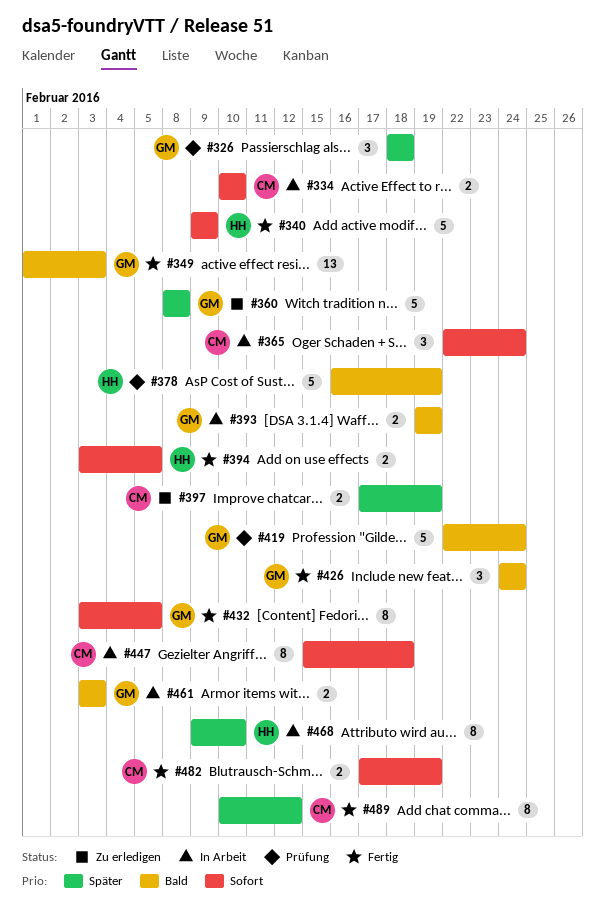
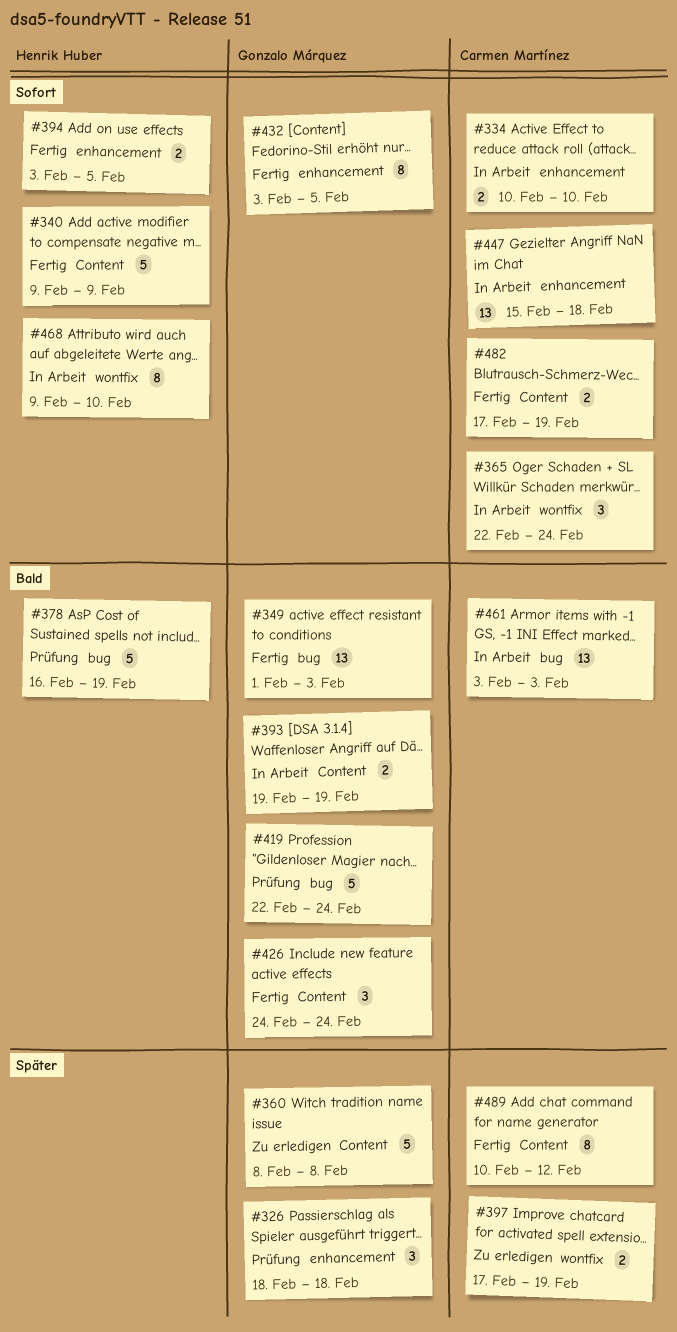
#447, estimate: 8 -> 13
#461, owner: Gonzalo Márquez -> Carmen Martínez
#461, estimate: 2 -> 13
#468, priority: Später -> Sofort

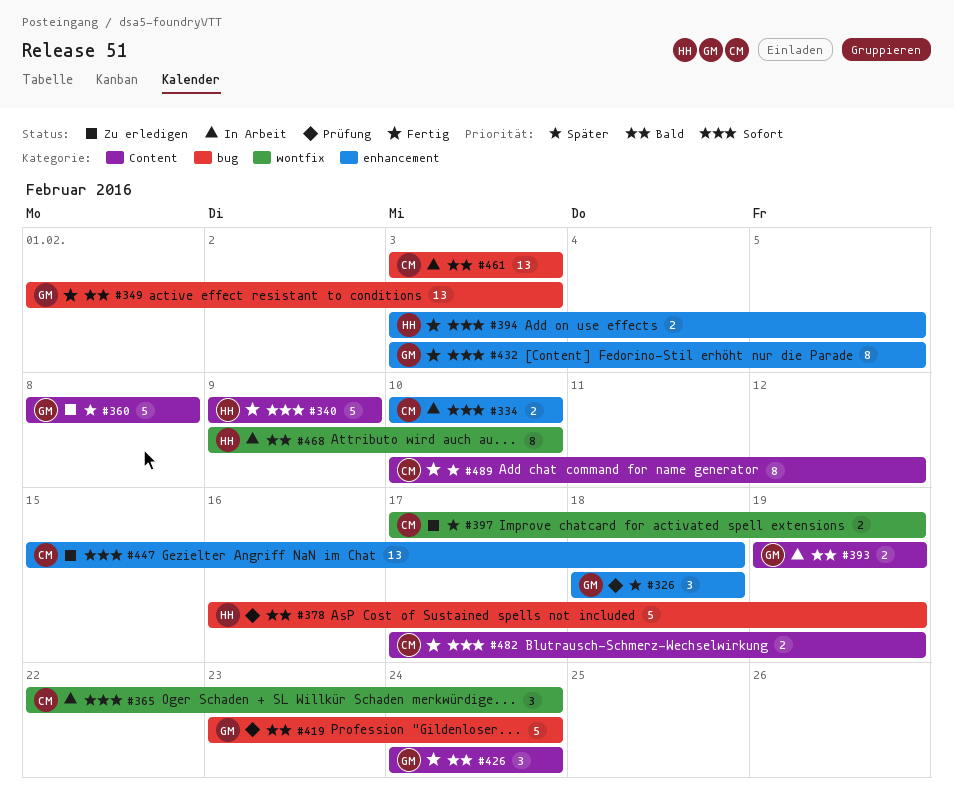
#419, start: Feb 22 -> Feb 23
#447, status: In Arbeit -> Zu erledigen
#468, priority: Sofort -> Bald

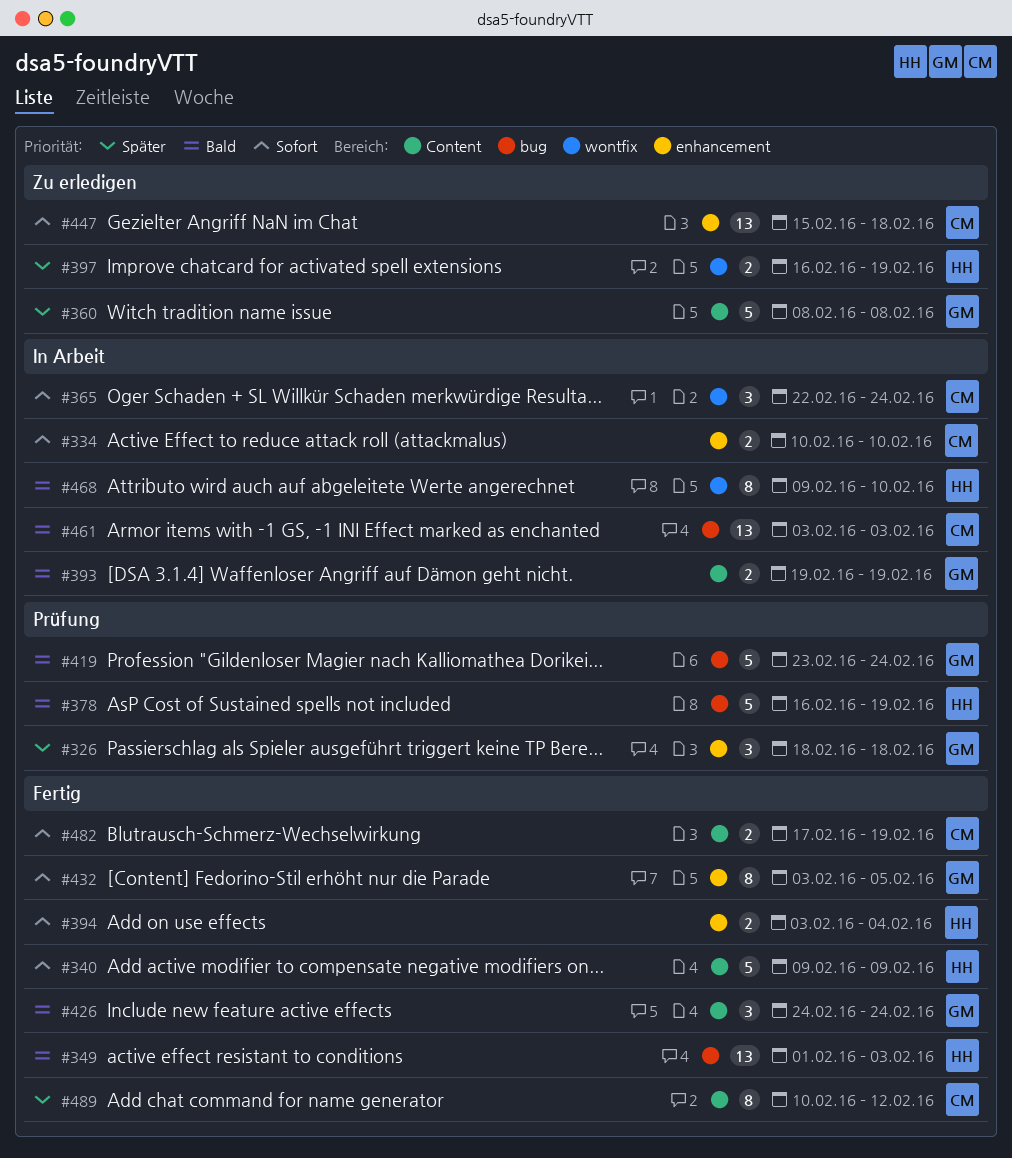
#349, owner: GM -> HH
#394, due: Feb 5 -> Feb 4
#397, owner: CM -> HH
#397, start: Feb 17 -> Feb 16

